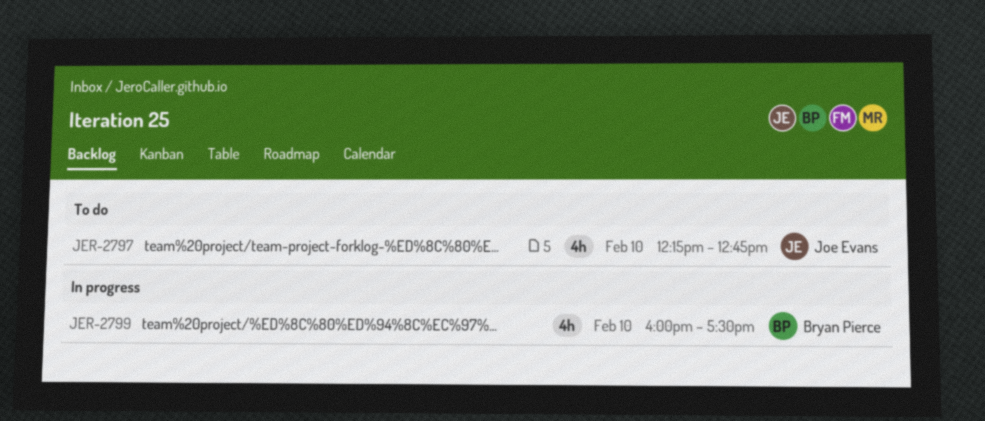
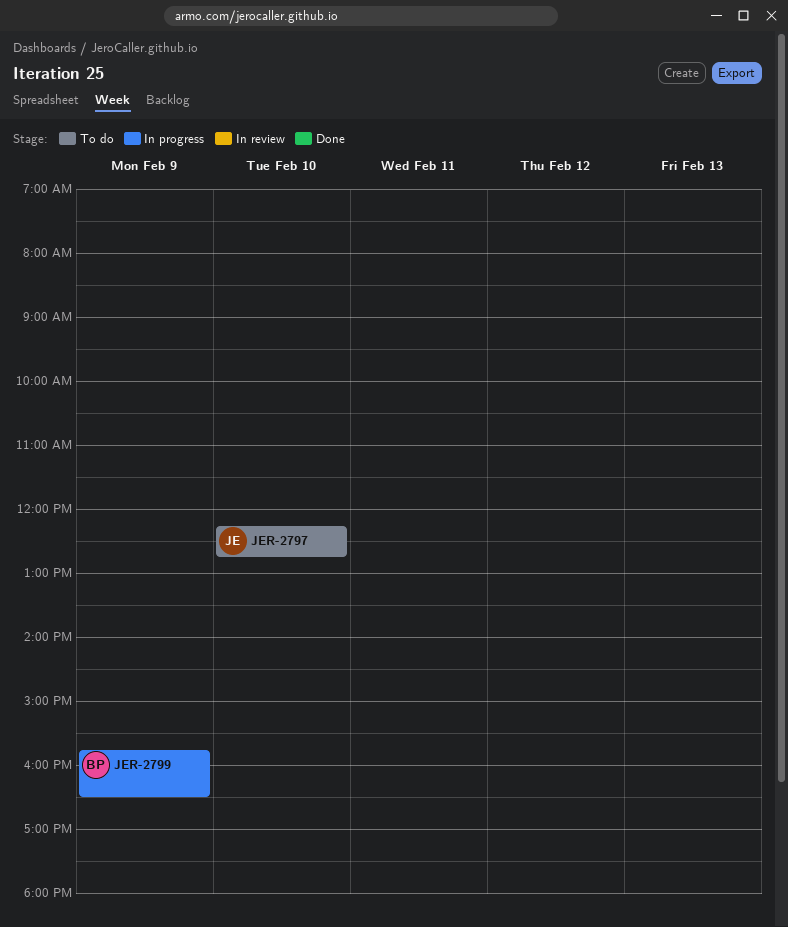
JER-2799, day: Feb 10 -> Feb 9
JER-2799, begins: 16:00 -> 15:45
JER-2799, ends: 17:30 -> 16:30

